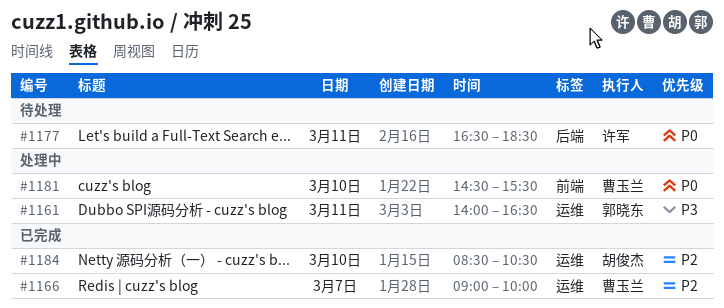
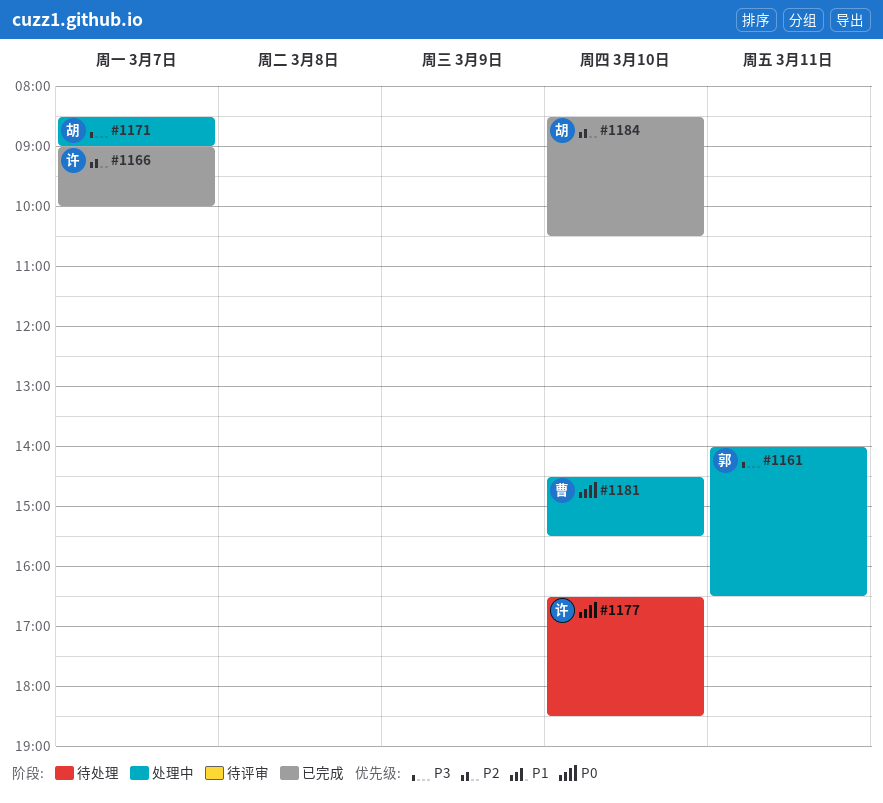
#1166, owner: 曹玉兰 -> 许军
#1171: none -> present
#1177, day: Mar 11 -> Mar 10

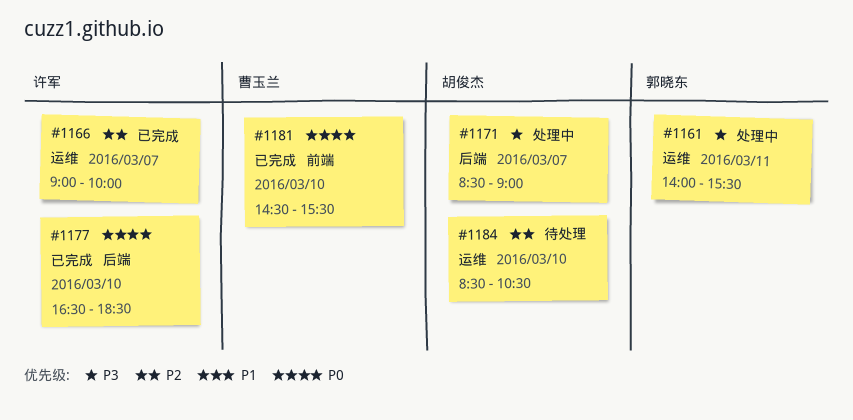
#1161, ends: 16:30 -> 15:30
#1177, status: 待处理 -> 已完成
#1181, status: 处理中 -> 已完成
#1184, status: 已完成 -> 待处理

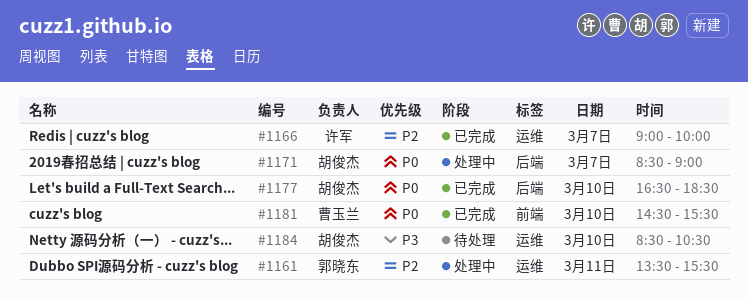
#1161, priority: P3 -> P2
#1161, begins: 14:00 -> 13:30
#1171, priority: P3 -> P0
#1177, owner: 许军 -> 胡俊杰
#1184, priority: P2 -> P3

